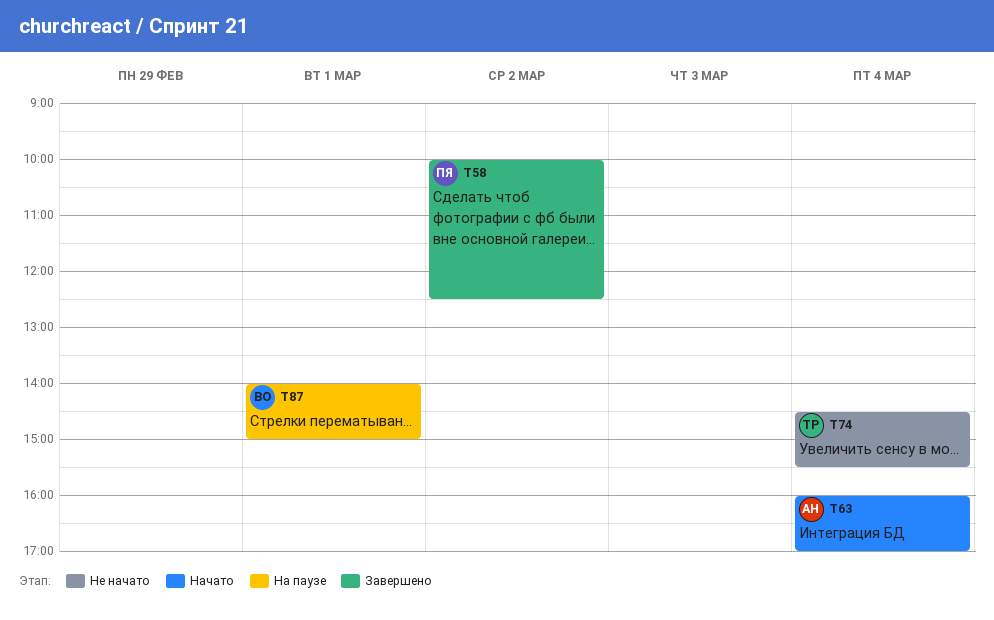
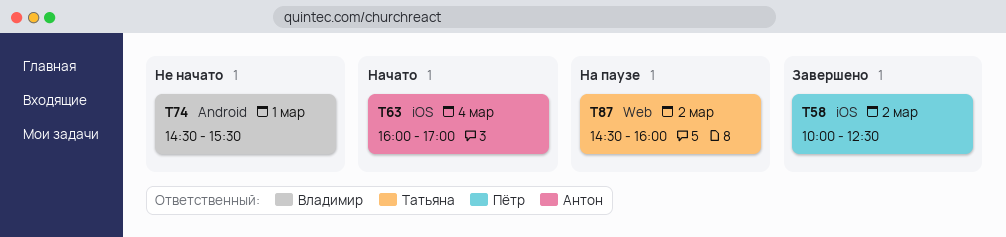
T74, owner: Татьяна -> Владимир
T74, day: Mar 4 -> Mar 1
T87, owner: Владимир -> Татьяна
T87, day: Mar 1 -> Mar 2
T87, begins: 14:00 -> 14:30
T87, ends: 15:00 -> 16:00

